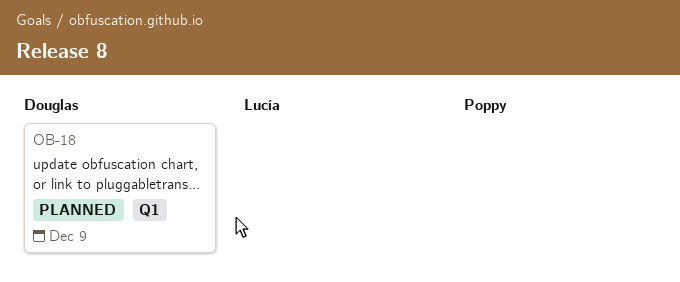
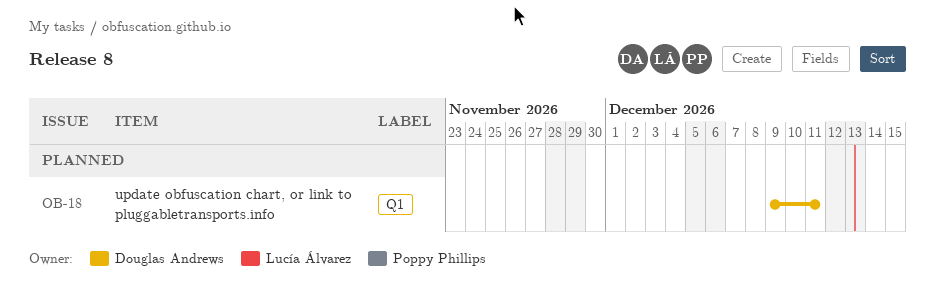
OB-18, due: Dec 9 -> Dec 11

